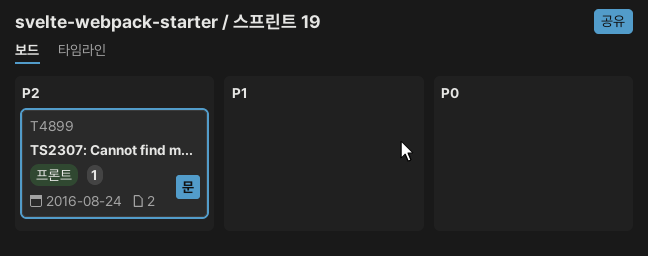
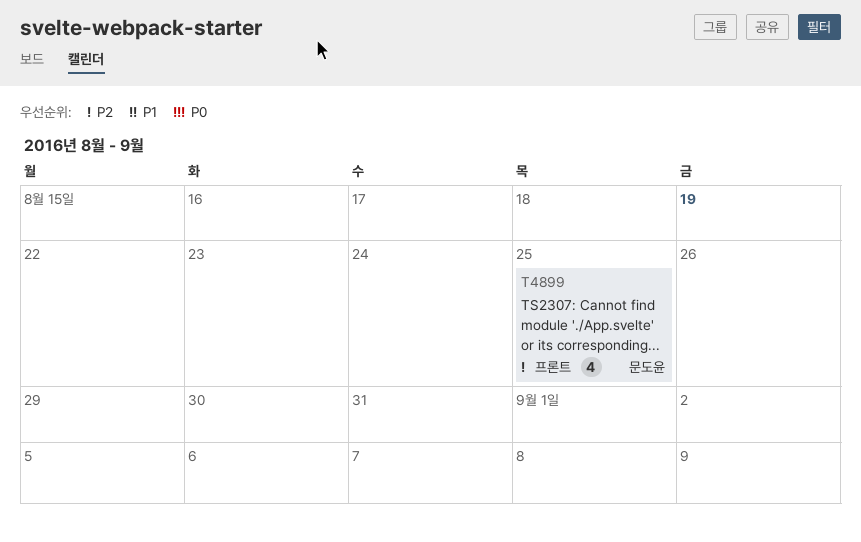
T4899, estimate: 1 -> 4
T4899, due: Aug 24 -> Aug 25

